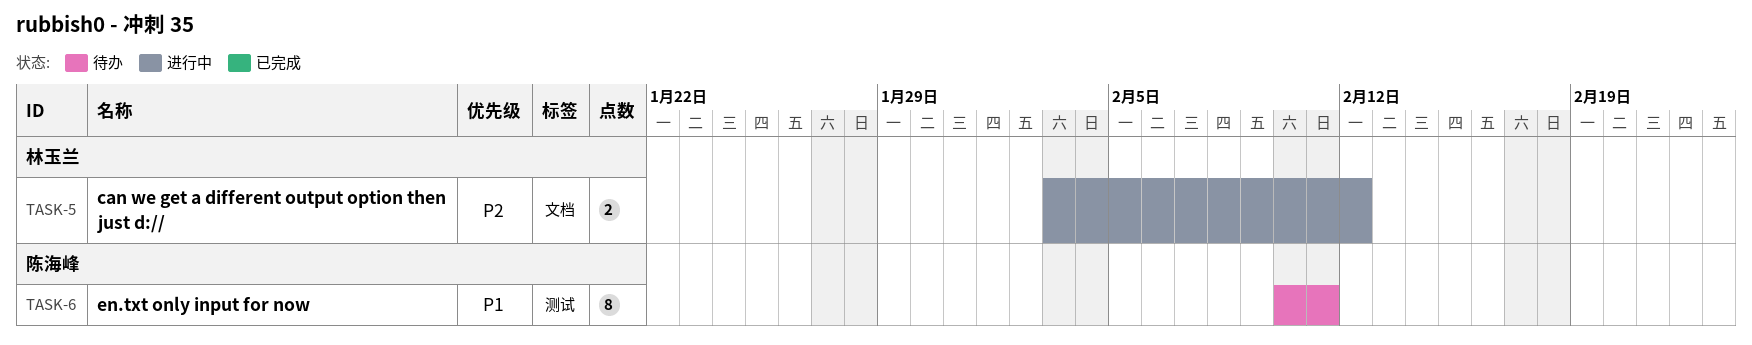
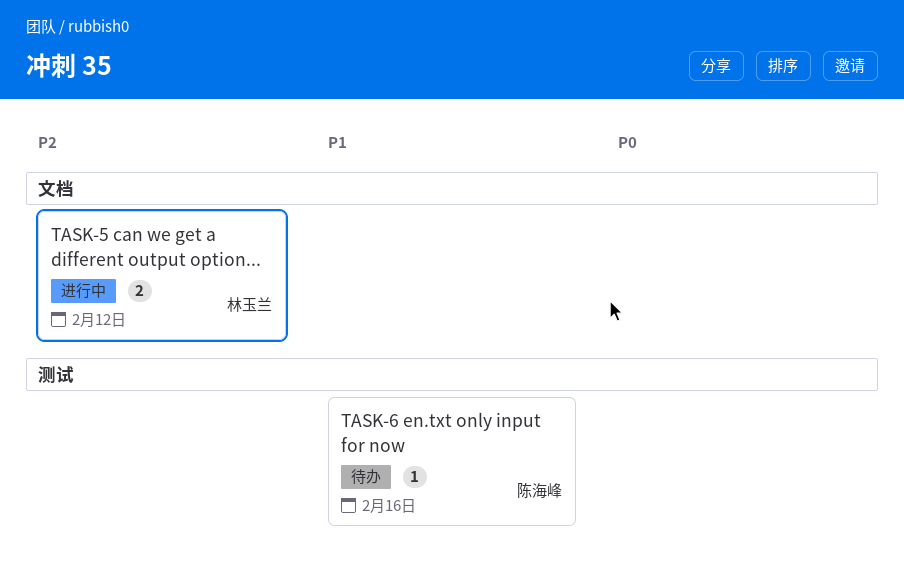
TASK-6, estimate: 8 -> 1
TASK-6, due: Feb 11 -> Feb 16

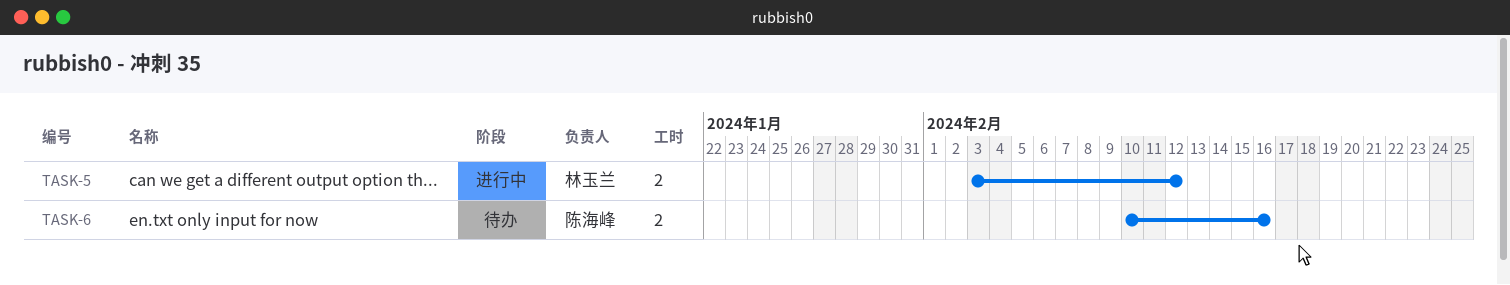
TASK-6, estimate: 1 -> 2

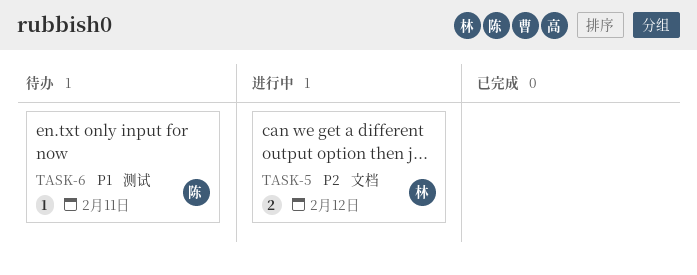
TASK-6, estimate: 2 -> 1
TASK-6, due: Feb 16 -> Feb 11

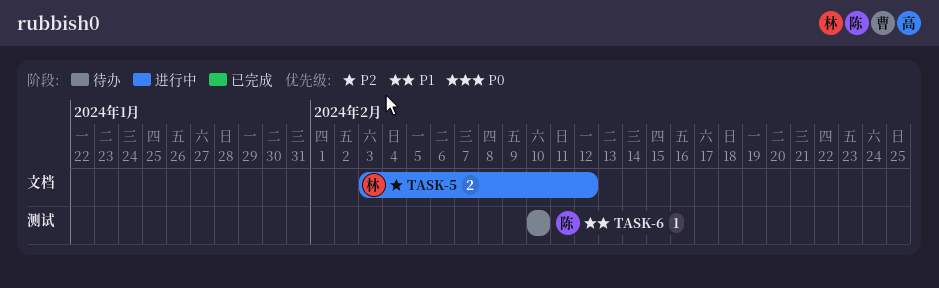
TASK-6, due: Feb 11 -> Feb 10

